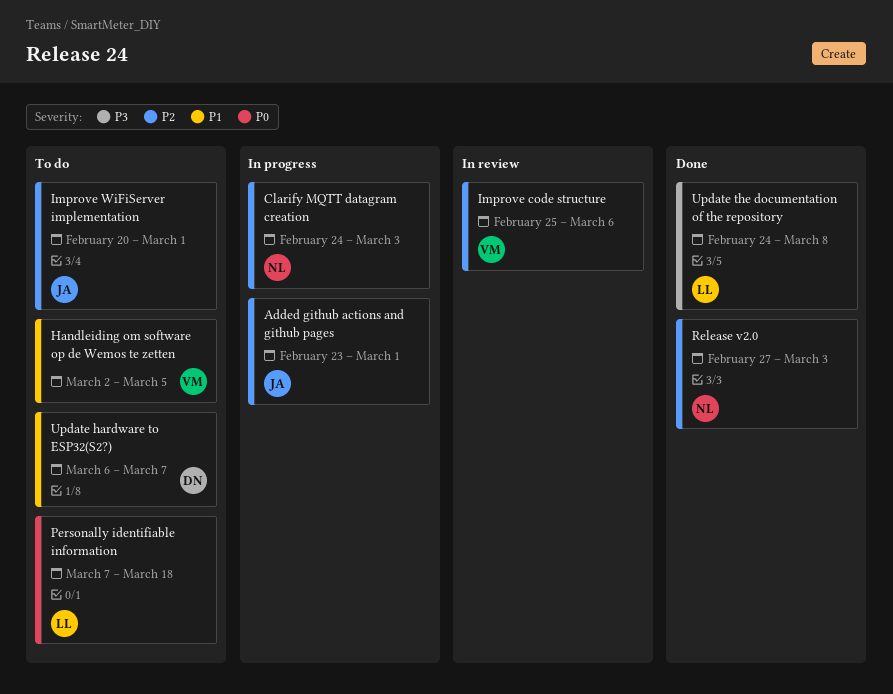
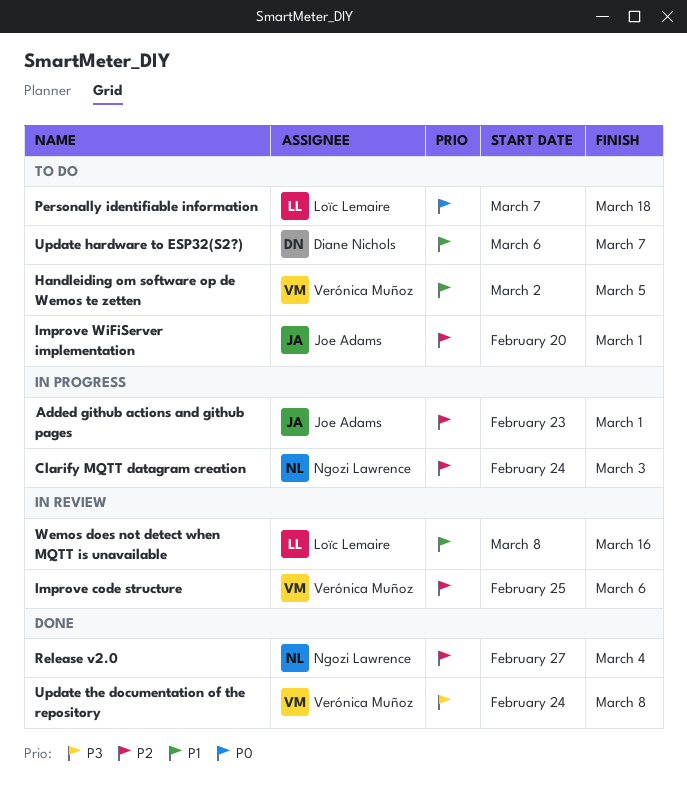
Release v2.0, due: Mar 3 -> Mar 4
Update the documentation of the repository, owner: Loïc Lemaire -> Verónica Muñoz
Wemos does not detect when MQTT is unavailable: none -> present

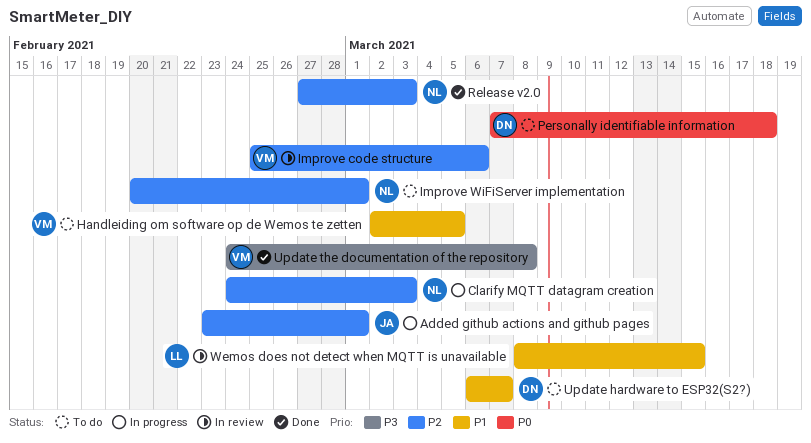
Improve WiFiServer implementation, owner: Joe Adams -> Ngozi Lawrence
Personally identifiable information, owner: Loïc Lemaire -> Diane Nichols
Release v2.0, due: Mar 4 -> Mar 3
Wemos does not detect when MQTT is unavailable, due: Mar 16 -> Mar 15

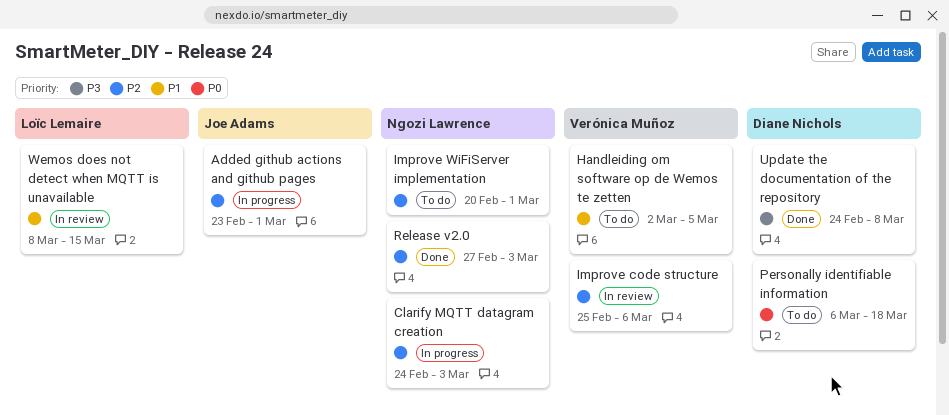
Personally identifiable information, start: Mar 7 -> Mar 6
Update hardware to ESP32(S2?): present -> none
Update the documentation of the repository, owner: Verónica Muñoz -> Diane Nichols

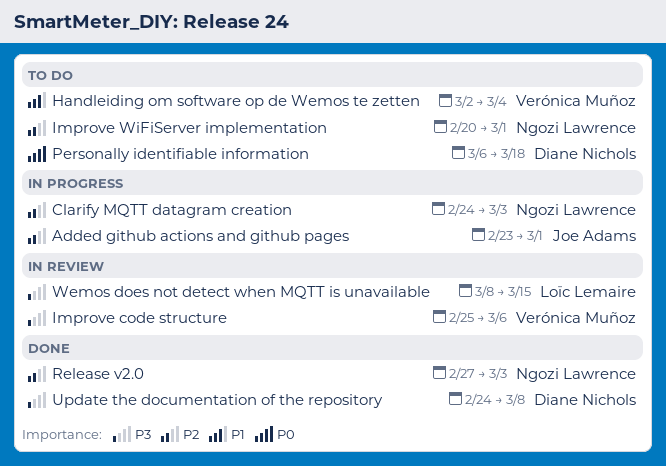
Handleiding om software op de Wemos te zetten, due: Mar 5 -> Mar 4
Improve code structure, priority: P2 -> P3
Wemos does not detect when MQTT is unavailable, priority: P1 -> P3

